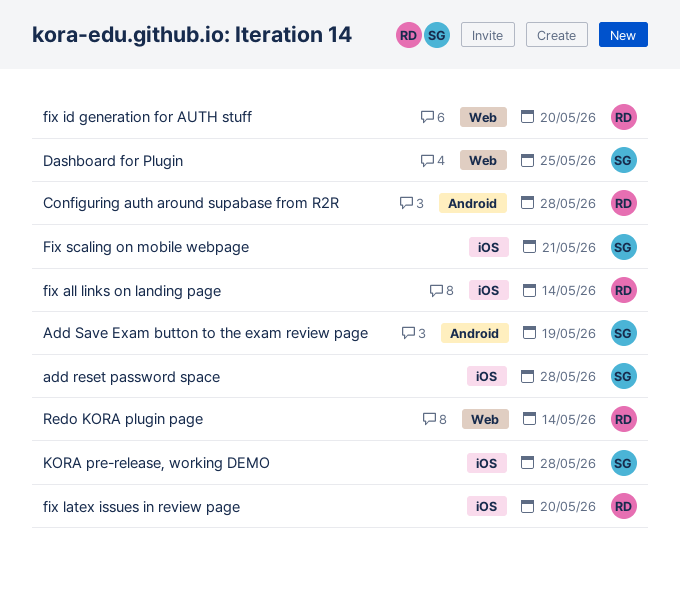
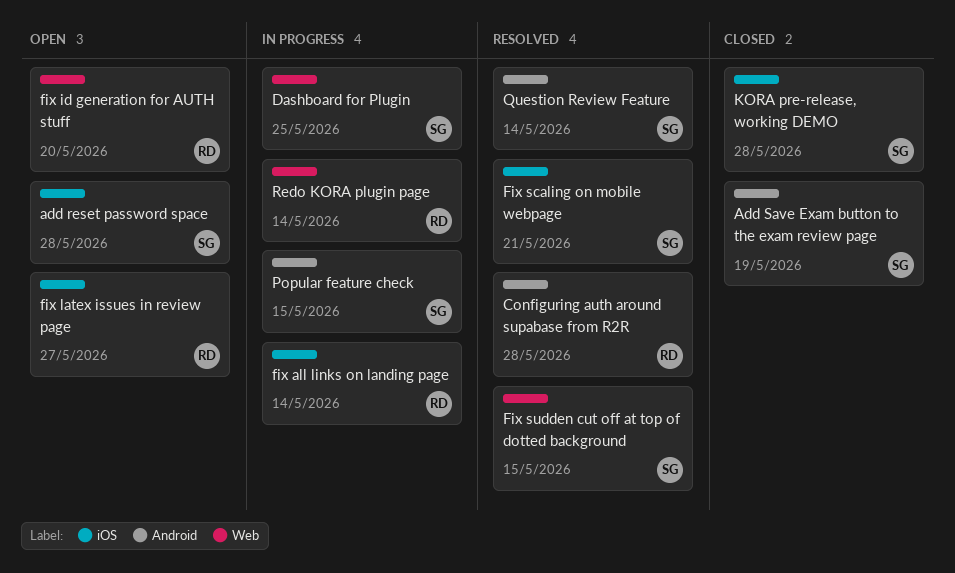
fix latex issues in review page, due: May 20 -> May 27
Fix sudden cut off at top of dotted background: none -> present
Popular feature check: none -> present
Question Review Feature: none -> present

